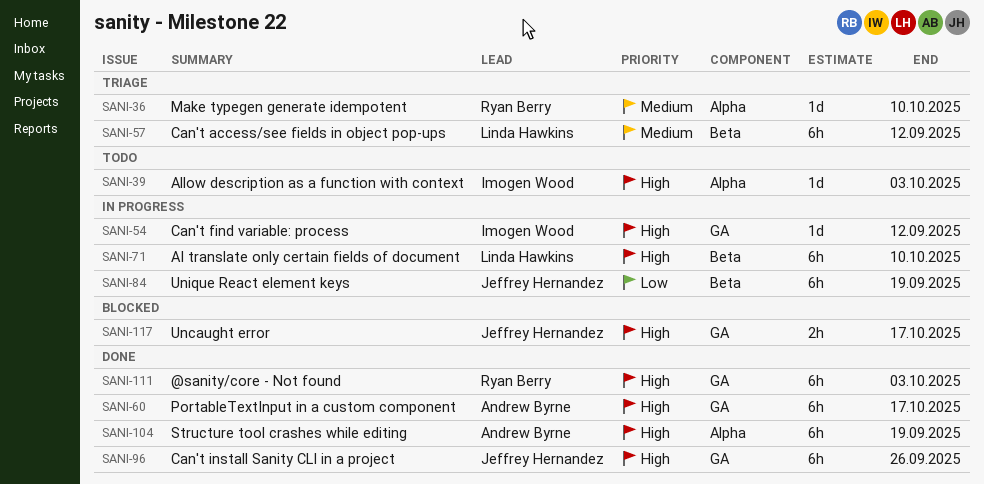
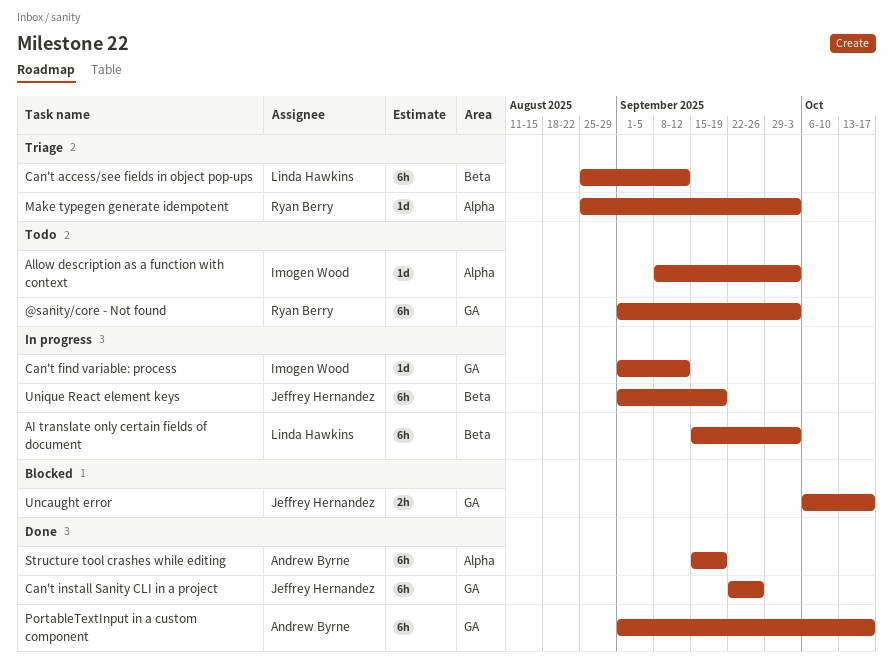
@sanity/core - Not found, status: Done -> Todo
AI translate only certain fields of document, due: Oct 10 -> Oct 3
Make typegen generate idempotent, due: Oct 10 -> Oct 3

